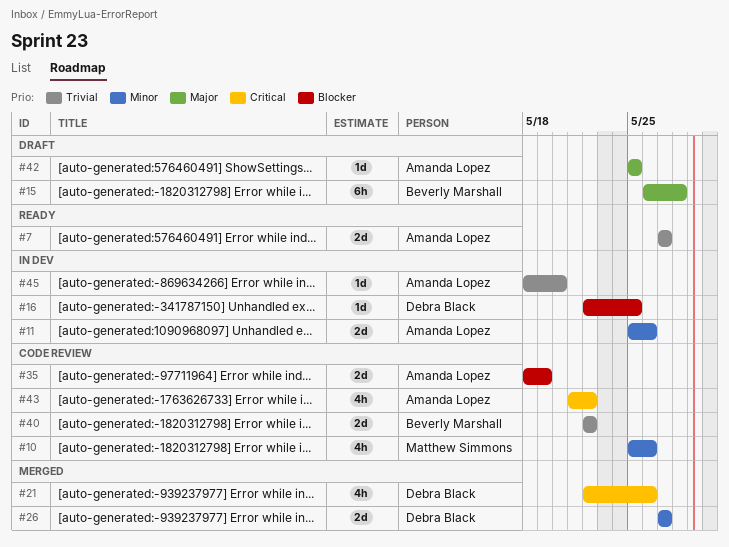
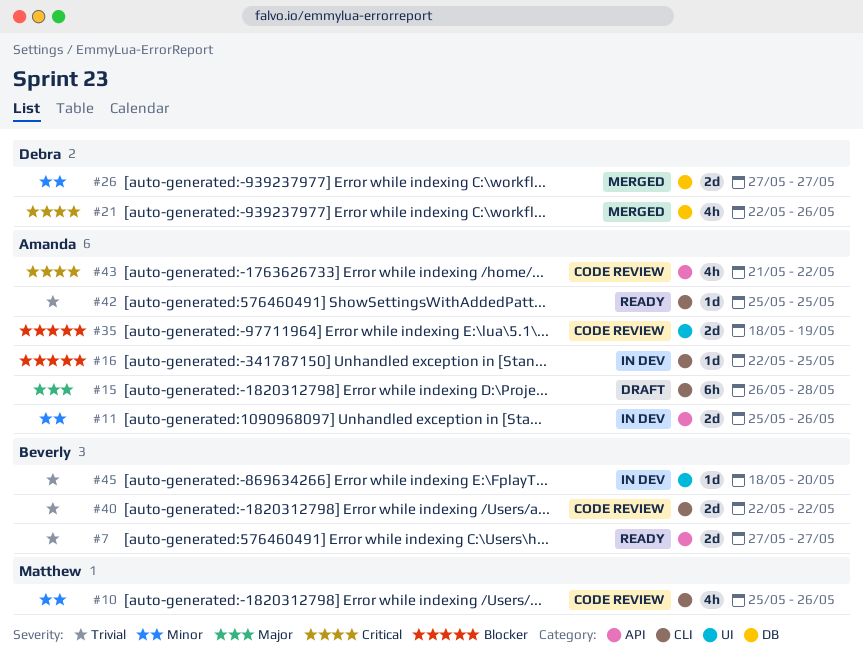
#7, owner: Amanda Lopez -> Beverly Marshall
#15, owner: Beverly Marshall -> Amanda Lopez
#16, owner: Debra Black -> Amanda Lopez
#42, status: Draft -> Ready
#42, priority: Major -> Trivial
#45, owner: Amanda Lopez -> Beverly Marshall

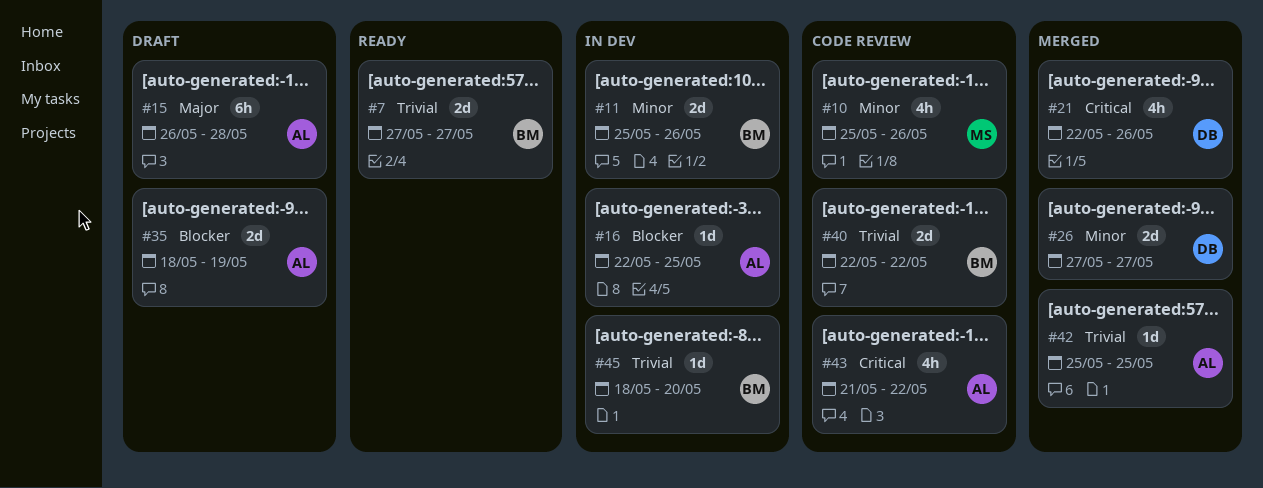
#11, owner: Amanda -> Beverly
#35, status: Code review -> Draft
#42, status: Ready -> Merged

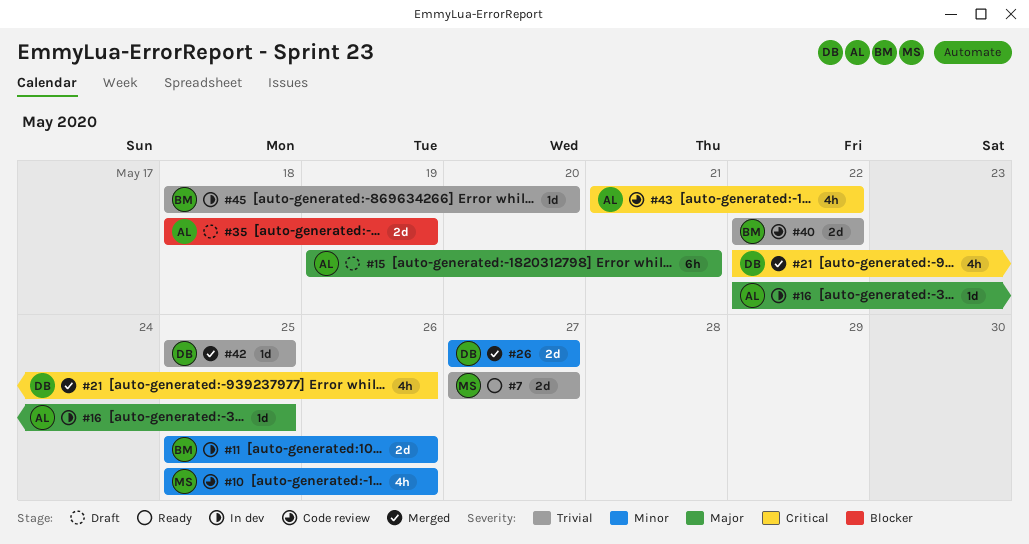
#7, owner: BM -> MS
#15, start: May 26 -> May 19
#15, due: May 28 -> May 21
#16, priority: Blocker -> Major
#42, owner: AL -> DB

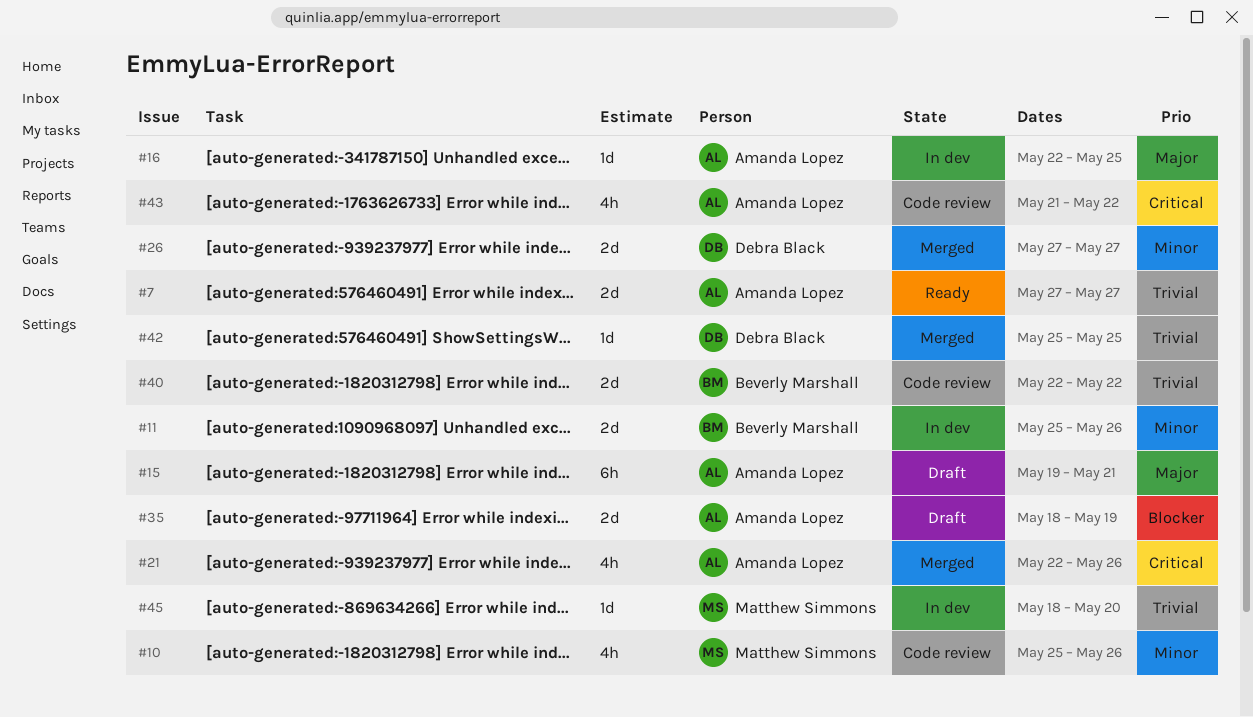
#7, owner: Matthew Simmons -> Amanda Lopez
#21, owner: Debra Black -> Amanda Lopez
#45, owner: Beverly Marshall -> Matthew Simmons

